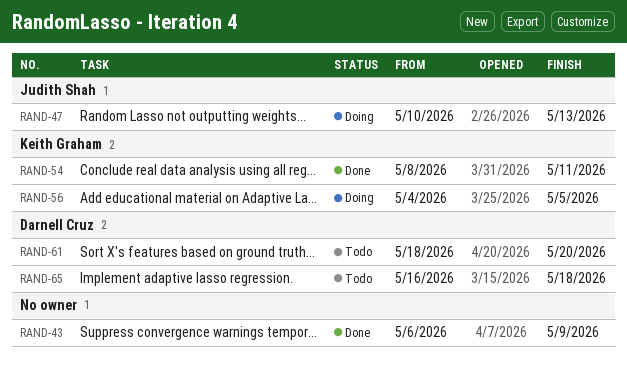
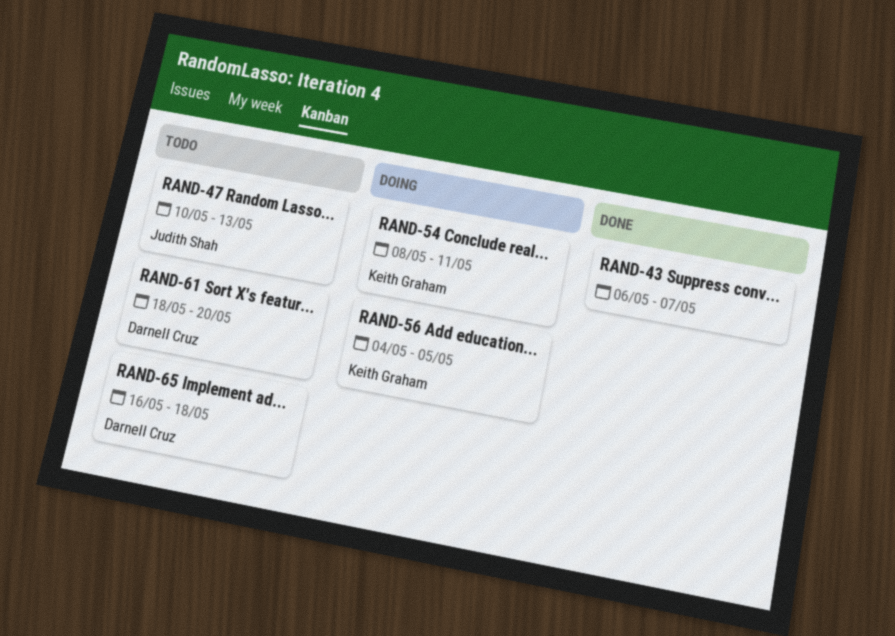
RAND-43, due: May 9 -> May 7
RAND-47, status: Doing -> Todo
RAND-54, status: Done -> Doing

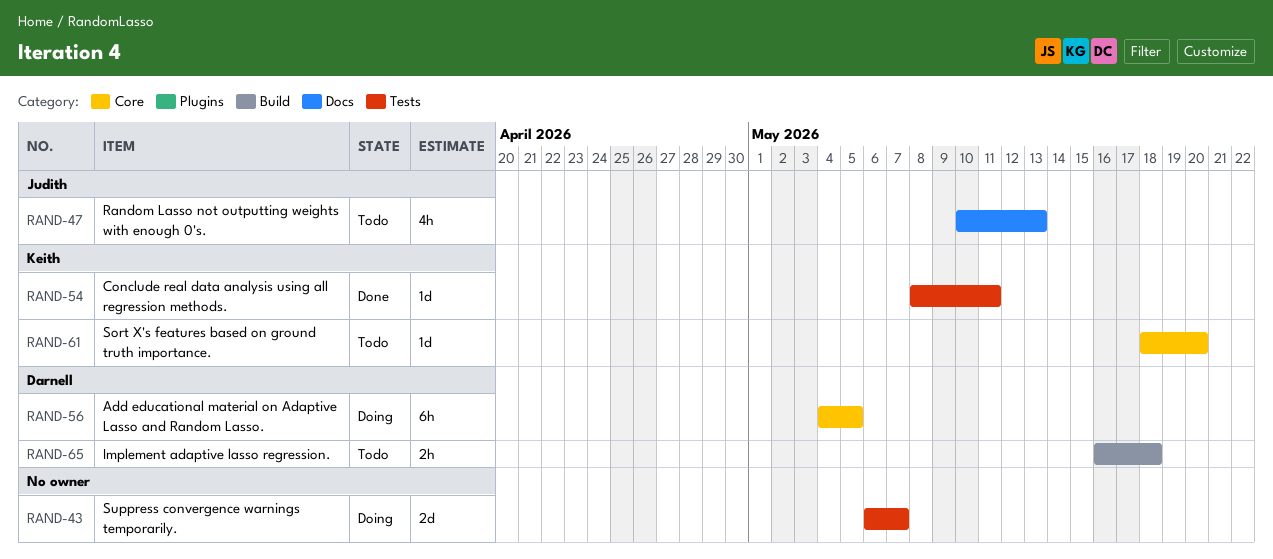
RAND-43, status: Done -> Doing
RAND-54, status: Doing -> Done
RAND-56, owner: Keith Graham -> Darnell Cruz
RAND-61, owner: Darnell Cruz -> Keith Graham

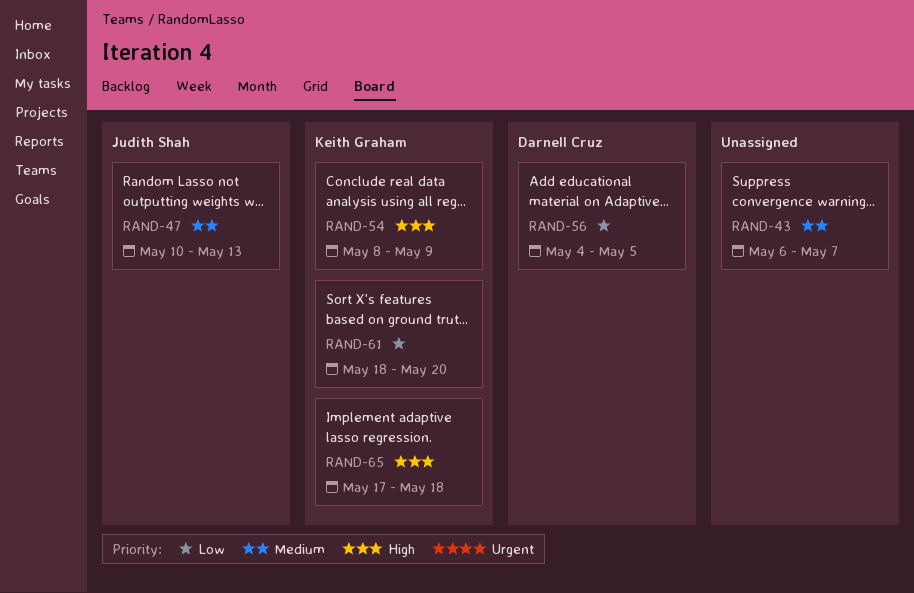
RAND-54, due: May 11 -> May 9
RAND-65, owner: Darnell Cruz -> Keith Graham
RAND-65, start: May 16 -> May 17

